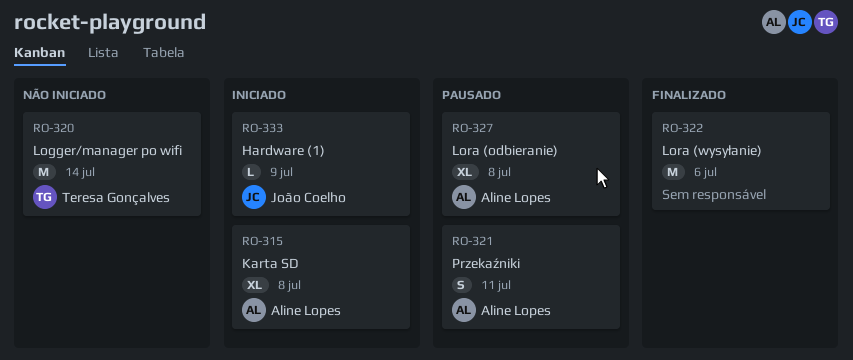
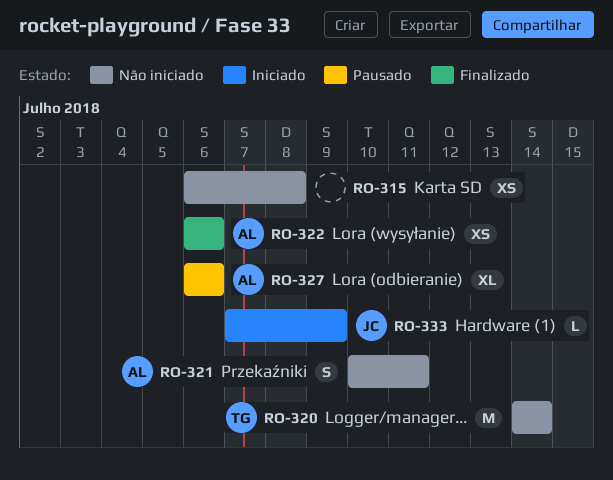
RO-315, status: Iniciado -> Não iniciado
RO-315, owner: Aline Lopes -> none
RO-315, estimate: XL -> XS
RO-321, status: Pausado -> Não iniciado
RO-322, owner: none -> Aline Lopes
RO-322, estimate: M -> XS
RO-327, due: Jul 8 -> Jul 6

